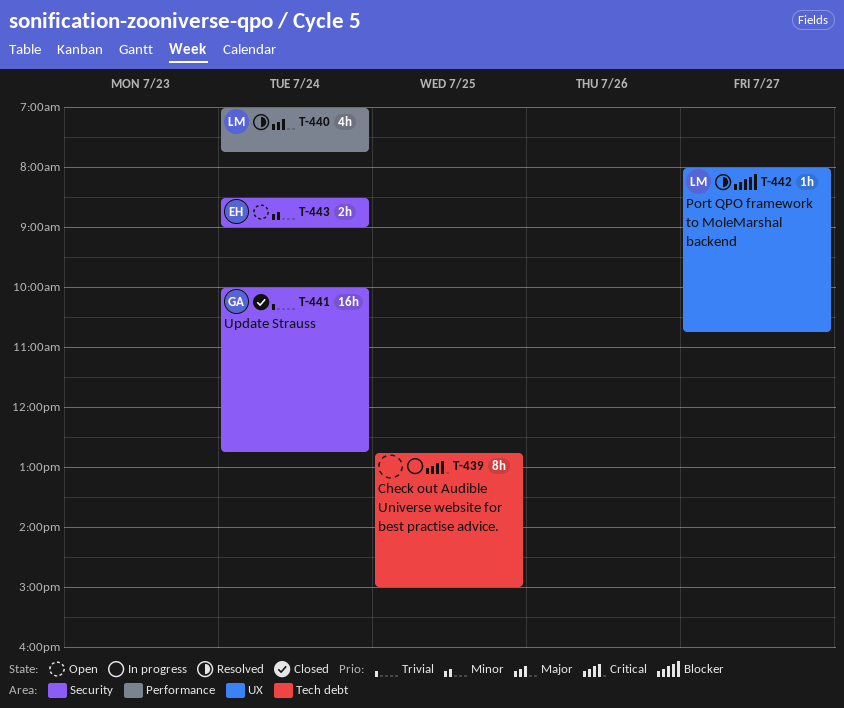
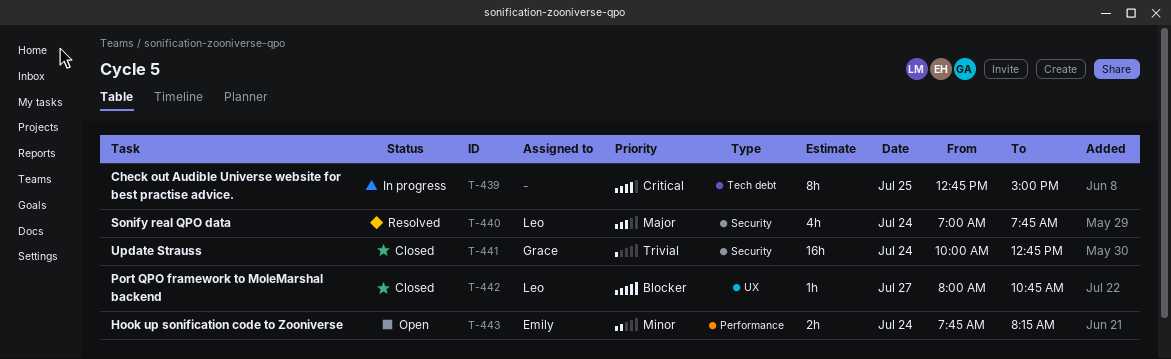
T-440, label: Performance -> Security
T-442, status: Resolved -> Closed
T-443, label: Security -> Performance
T-443, begins: 08:30 -> 07:45
T-443, ends: 09:00 -> 08:15

